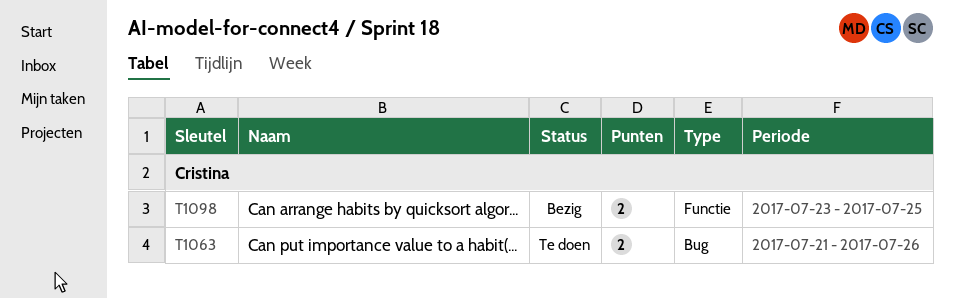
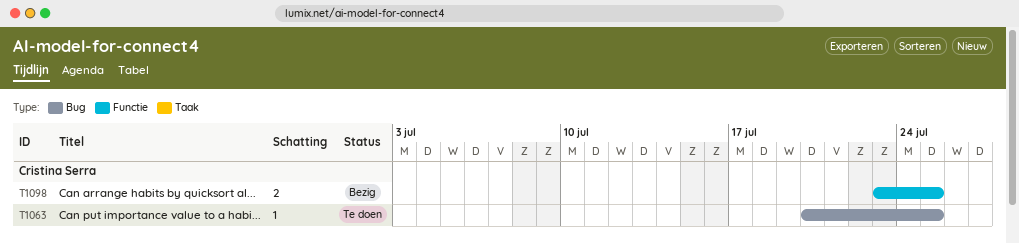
T1063, estimate: 2 -> 1
T1063, start: Jul 21 -> Jul 20
T1063, due: Jul 26 -> Jul 25

